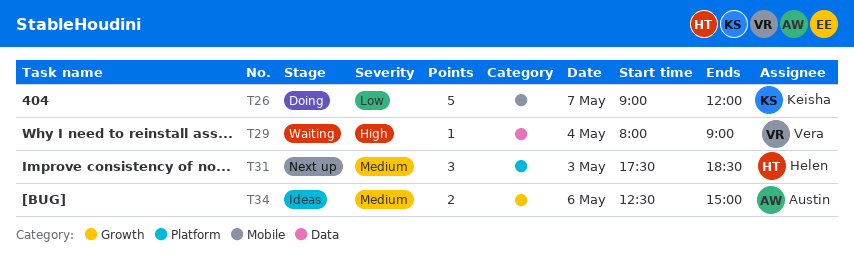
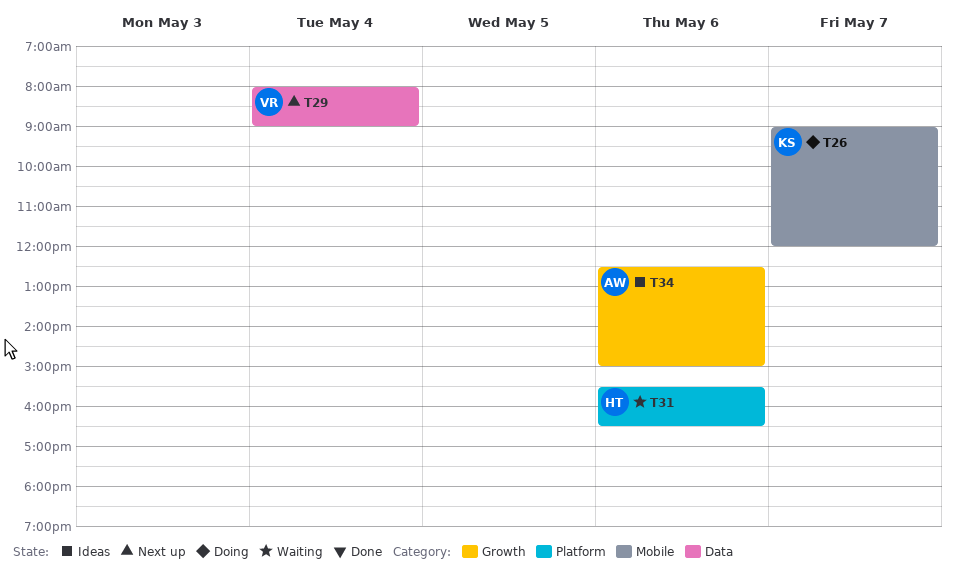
T29, status: Waiting -> Next up
T31, status: Next up -> Waiting
T31, day: May 3 -> May 6
T31, begins: 17:30 -> 15:30
T31, ends: 18:30 -> 16:30

